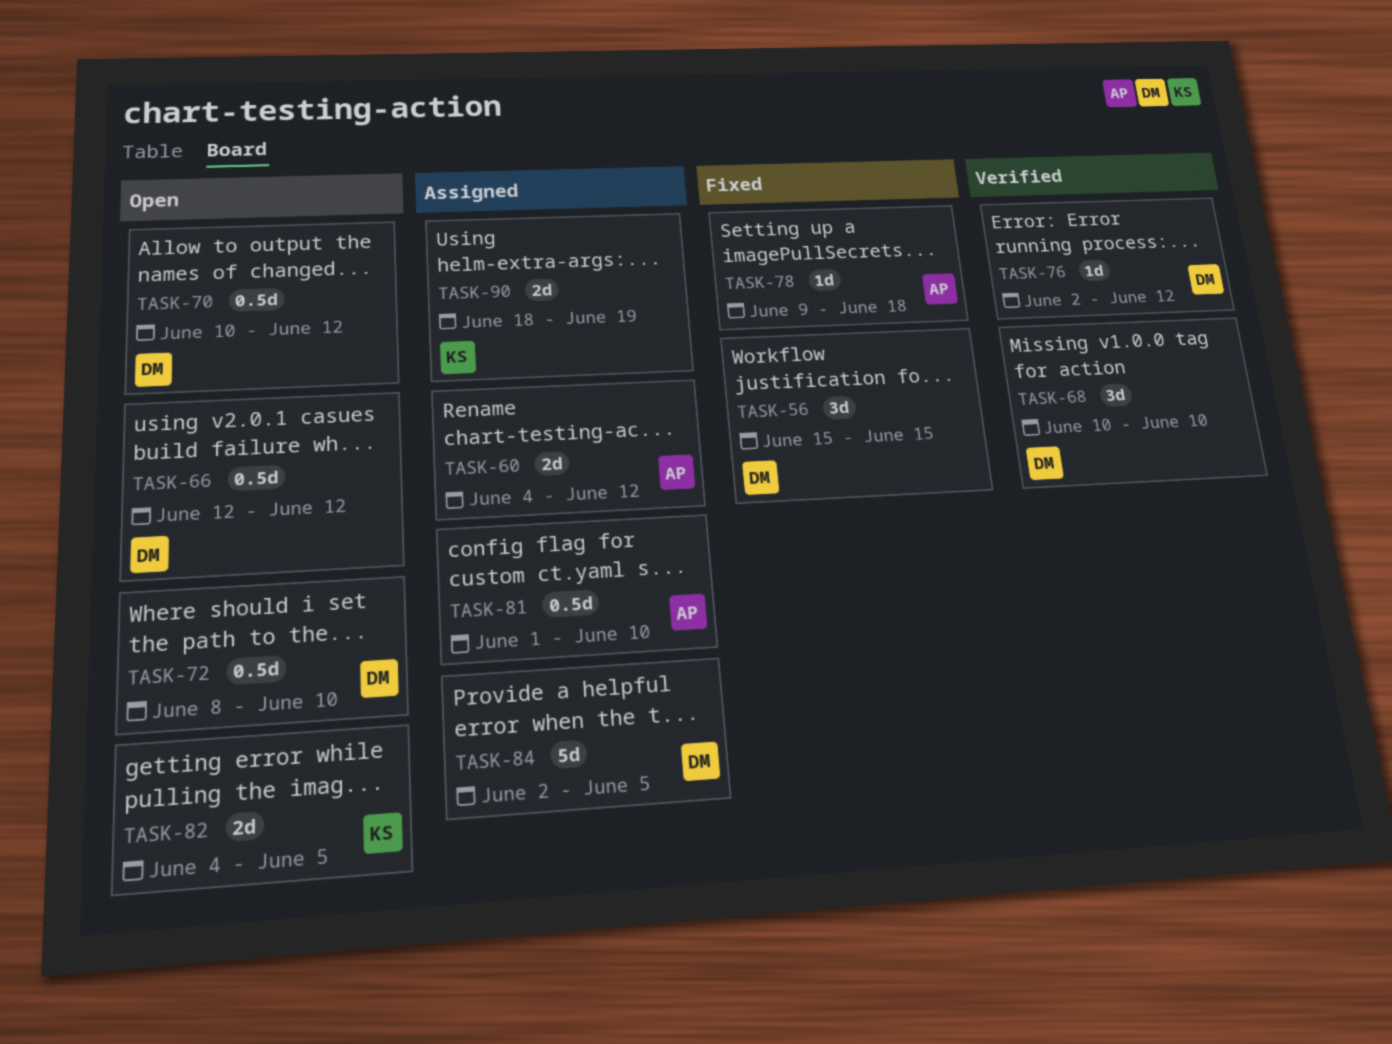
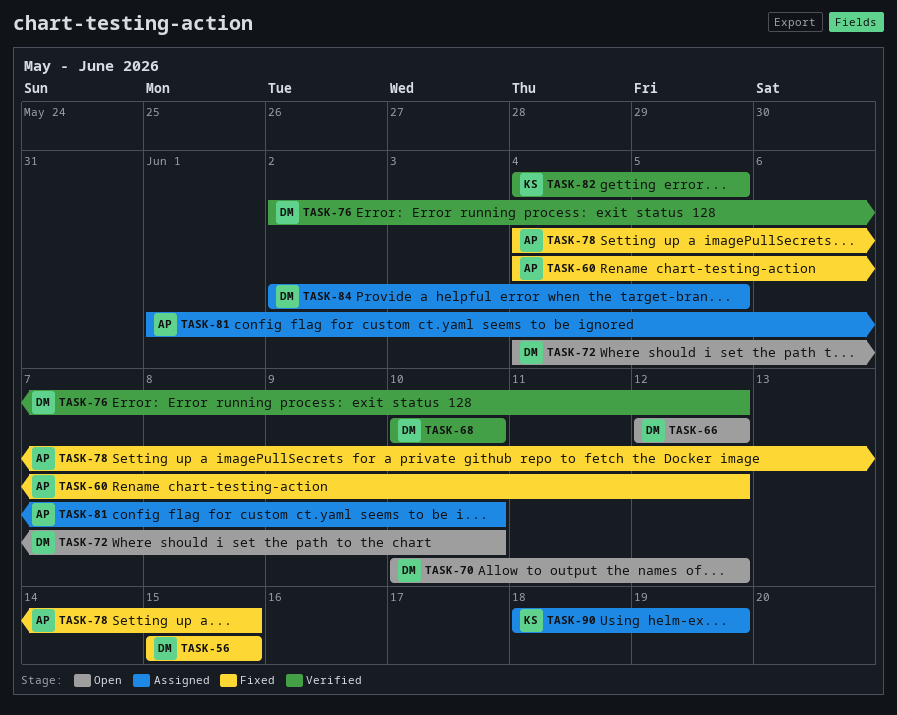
TASK-60, status: Assigned -> Fixed
TASK-72, start: Jun 8 -> Jun 4
TASK-78, start: Jun 9 -> Jun 4
TASK-78, due: Jun 18 -> Jun 15
TASK-82, status: Open -> Verified

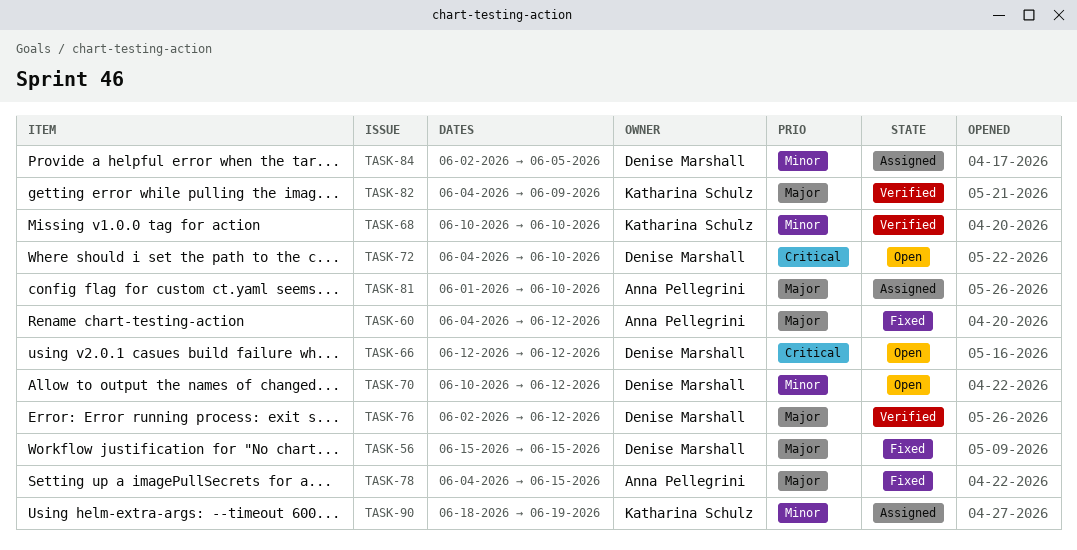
TASK-68, owner: Denise Marshall -> Katharina Schulz
TASK-82, due: Jun 5 -> Jun 9

